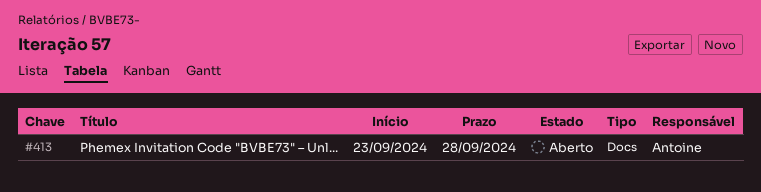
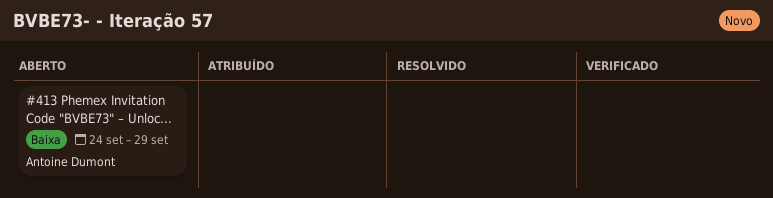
#413, start: Sep 23 -> Sep 24
#413, due: Sep 28 -> Sep 29

